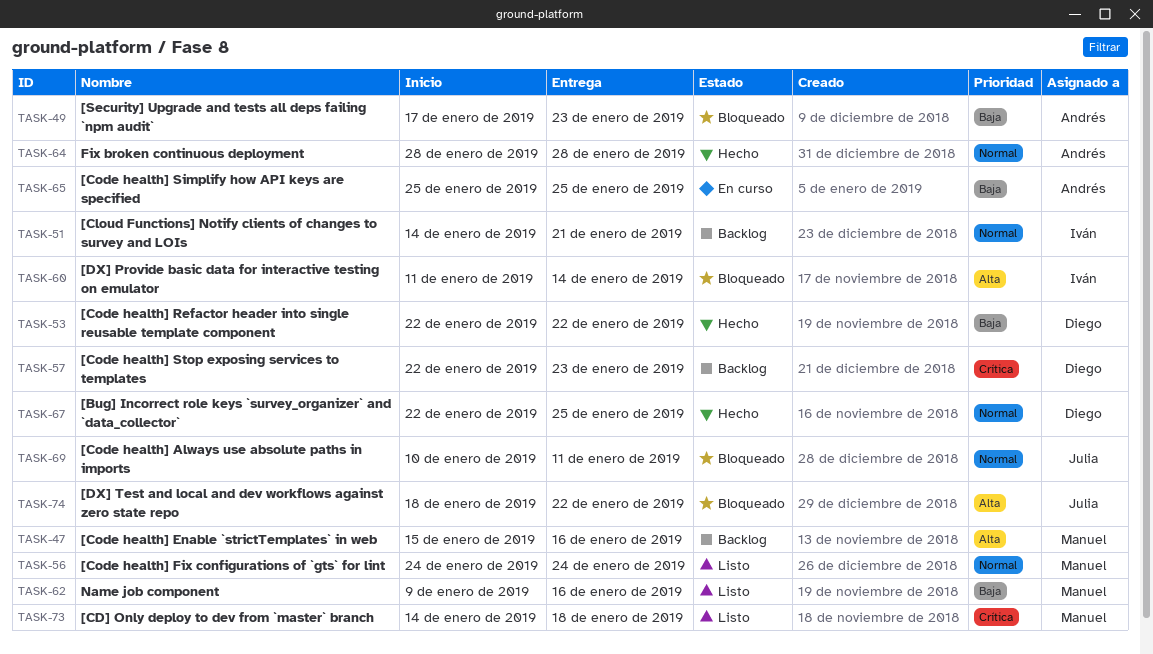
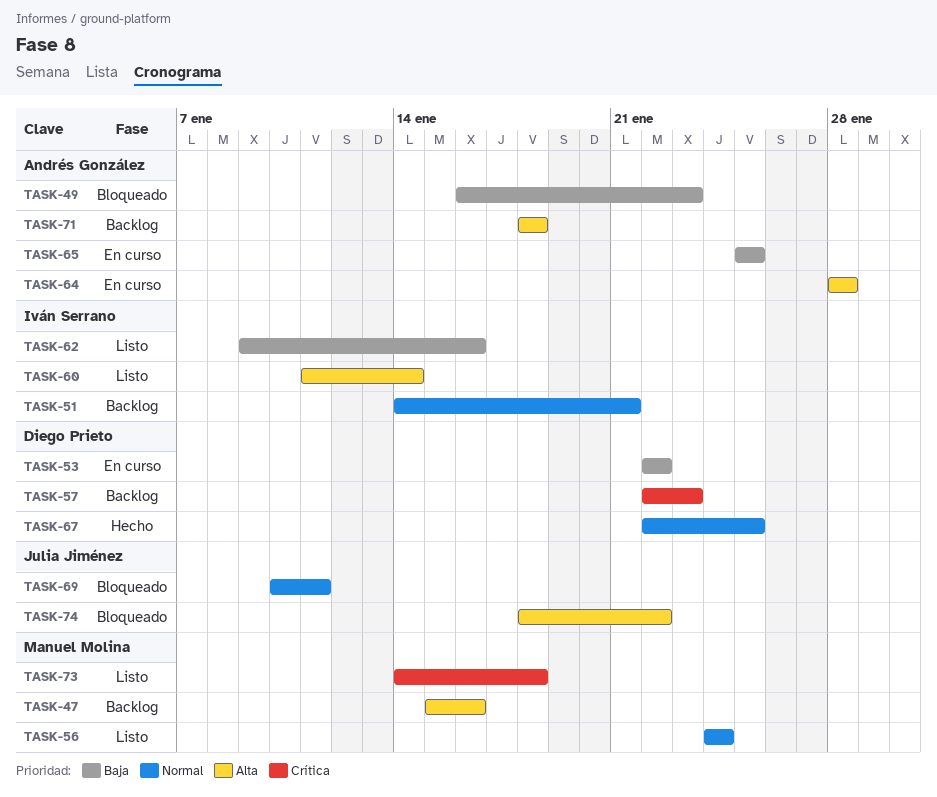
TASK-49, start: Jan 17 -> Jan 16
TASK-53, status: Hecho -> En curso
TASK-60, status: Bloqueado -> Listo
TASK-62, owner: Manuel Molina -> Iván Serrano
TASK-64, status: Hecho -> En curso
TASK-64, priority: Normal -> Alta
TASK-71: none -> present

